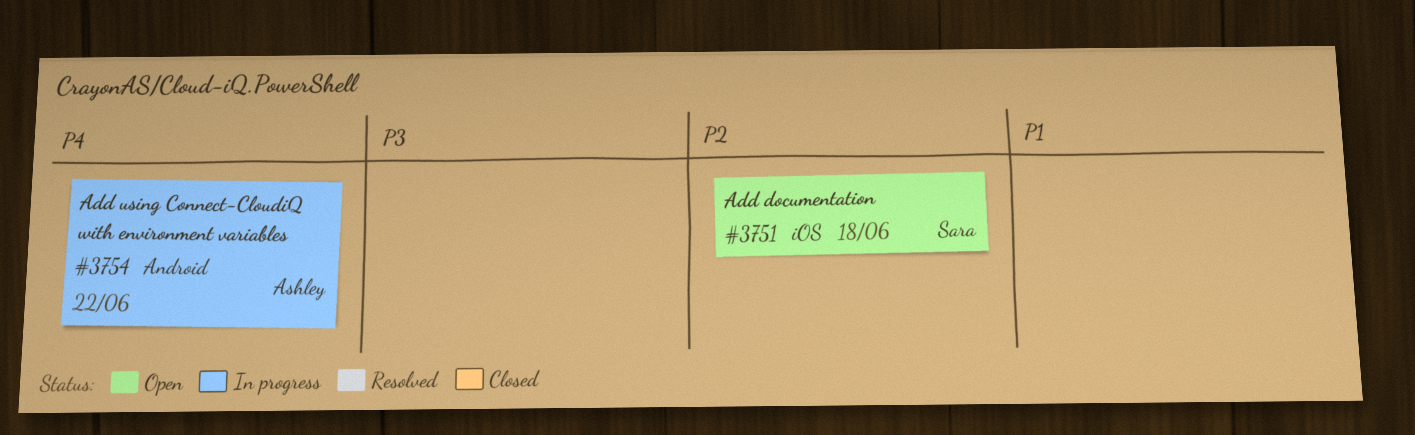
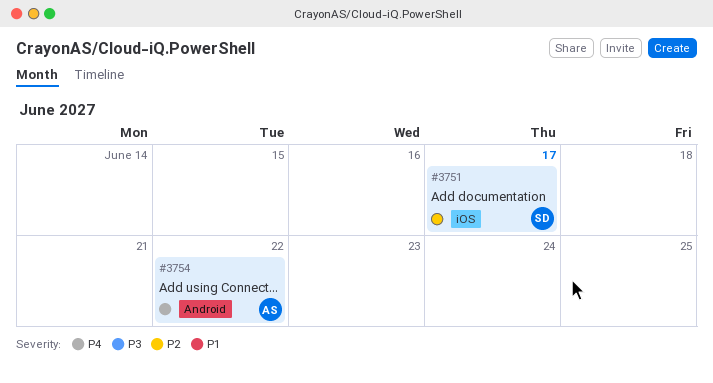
#3751, due: Jun 18 -> Jun 17

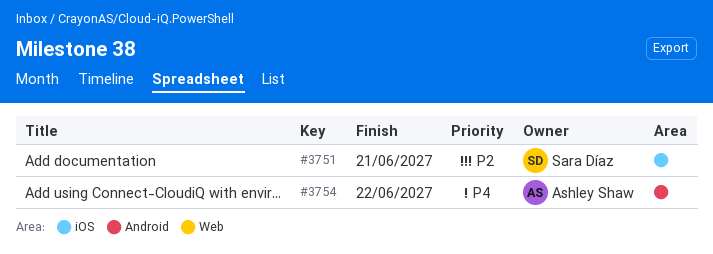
#3751, due: Jun 17 -> Jun 21

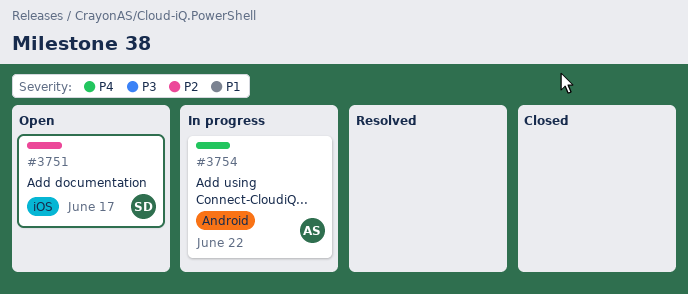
#3751, due: Jun 21 -> Jun 17

